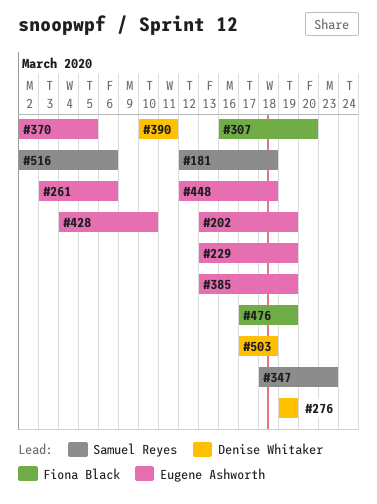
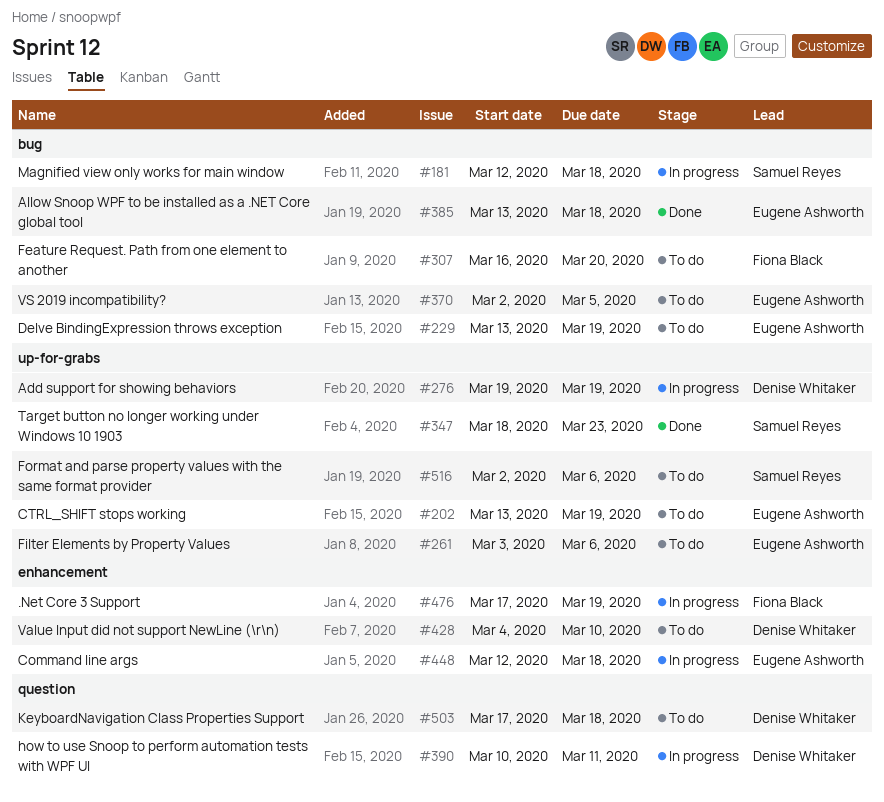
#385, due: Mar 19 -> Mar 18
#428, owner: Eugene Ashworth -> Denise Whitaker

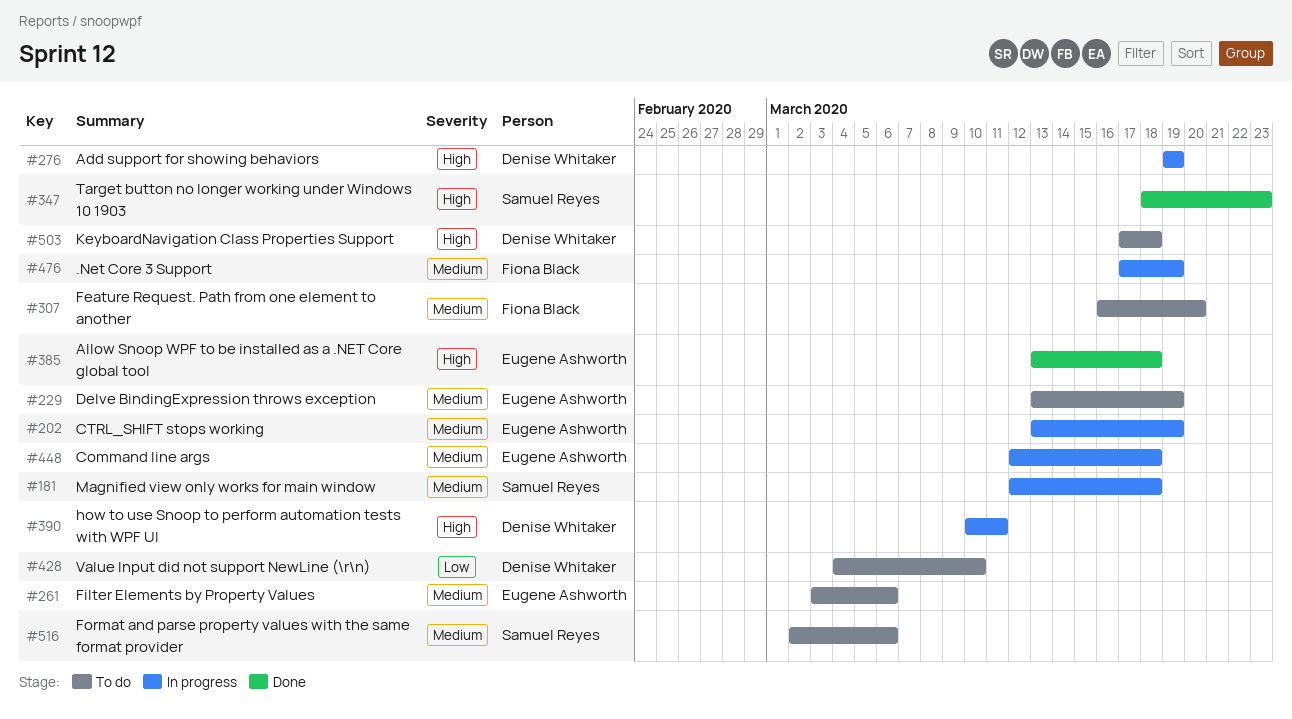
#202, status: To do -> In progress
#370: present -> none

